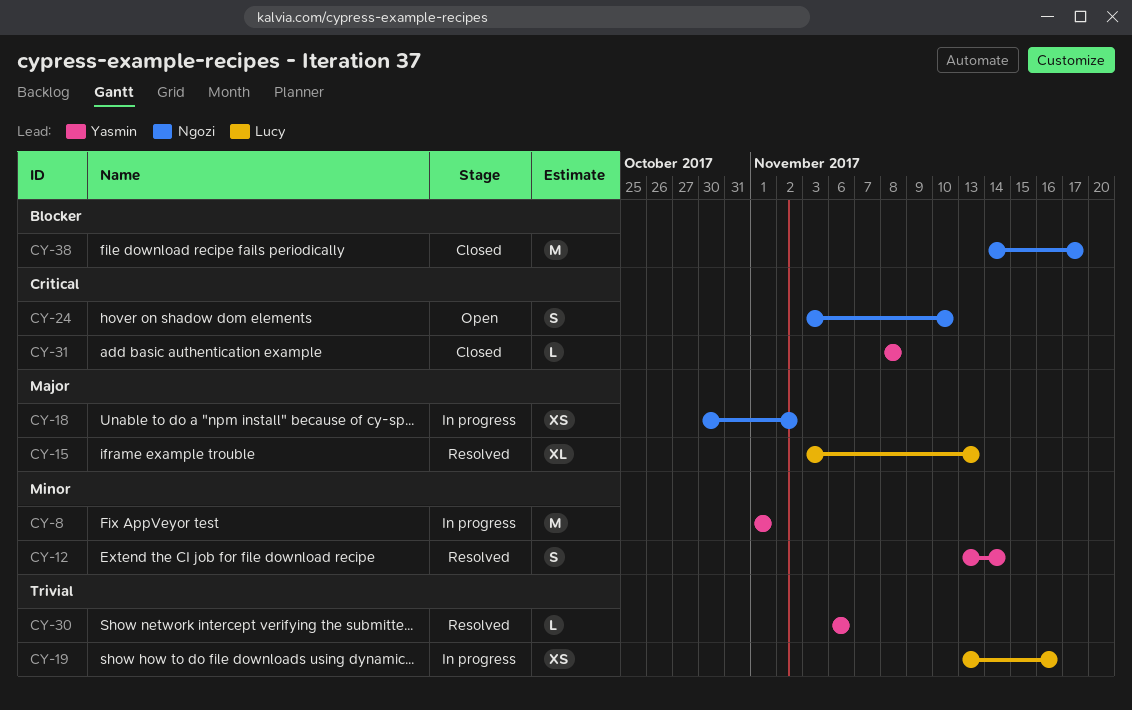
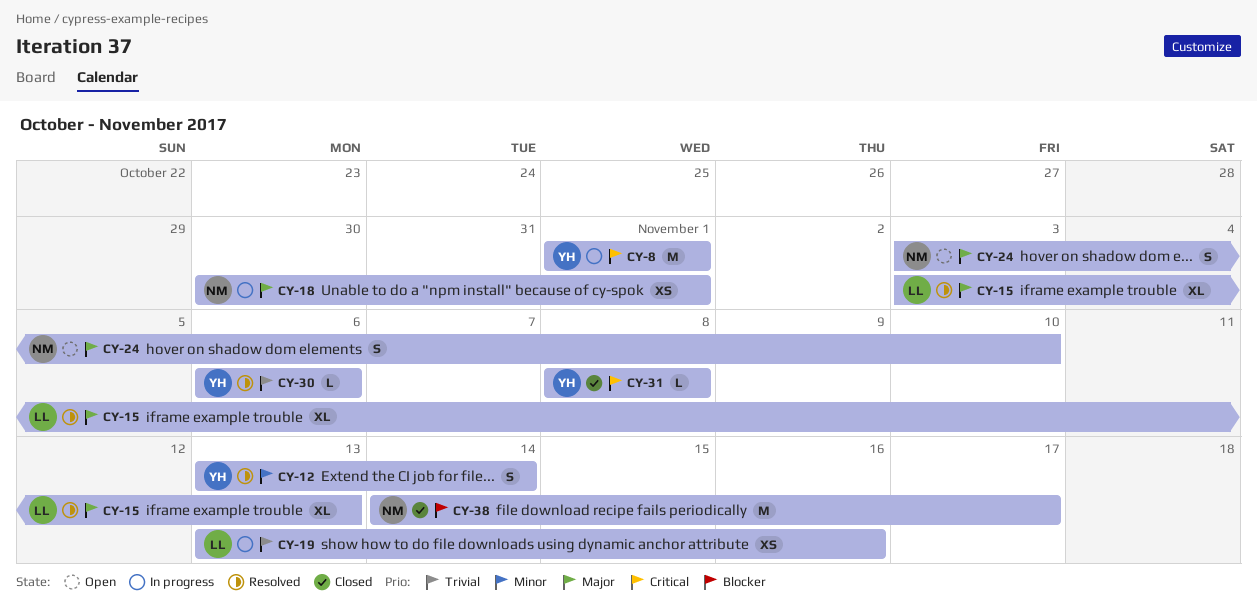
CY-8, priority: Minor -> Critical
CY-18, due: Nov 2 -> Nov 1
CY-24, priority: Critical -> Major

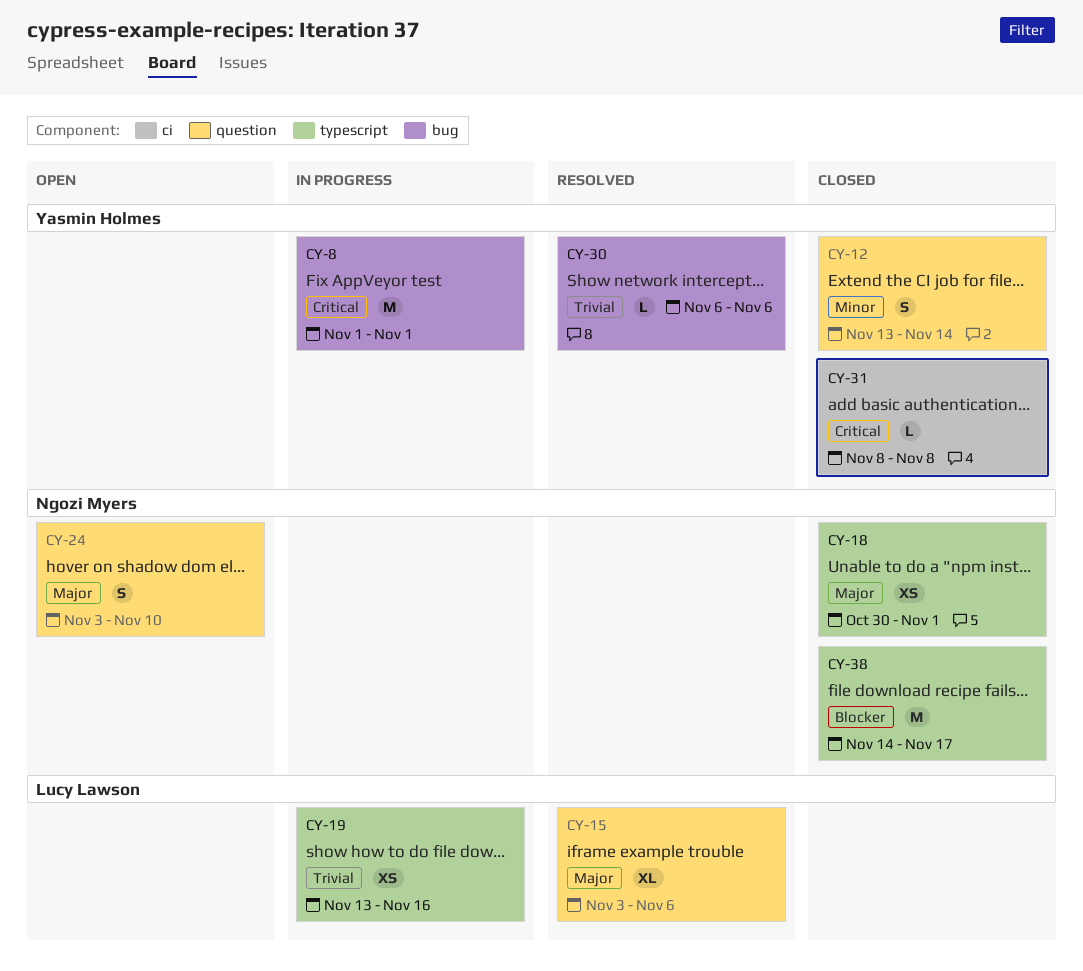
CY-12, status: Resolved -> Closed
CY-15, due: Nov 13 -> Nov 6
CY-18, status: In progress -> Closed

